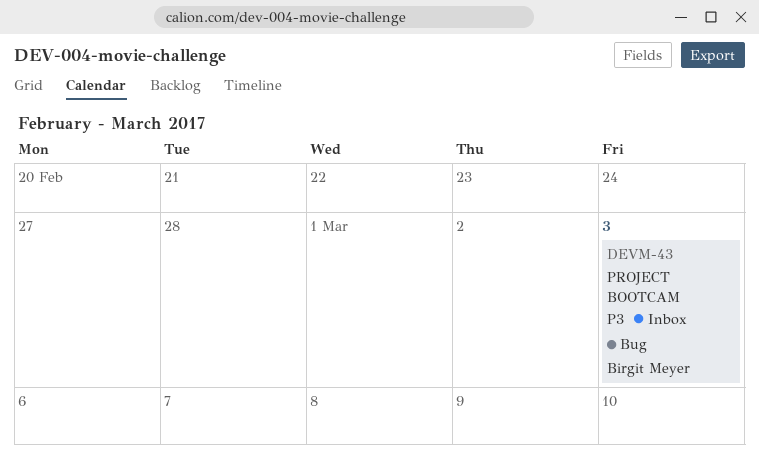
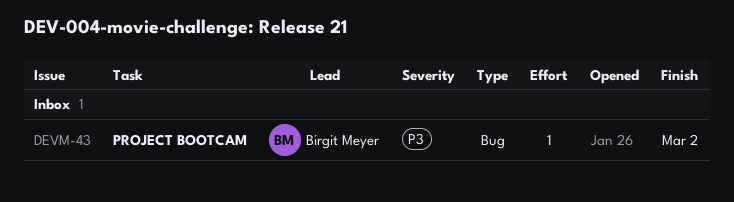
DEVM-43, due: Mar 3 -> Mar 2

